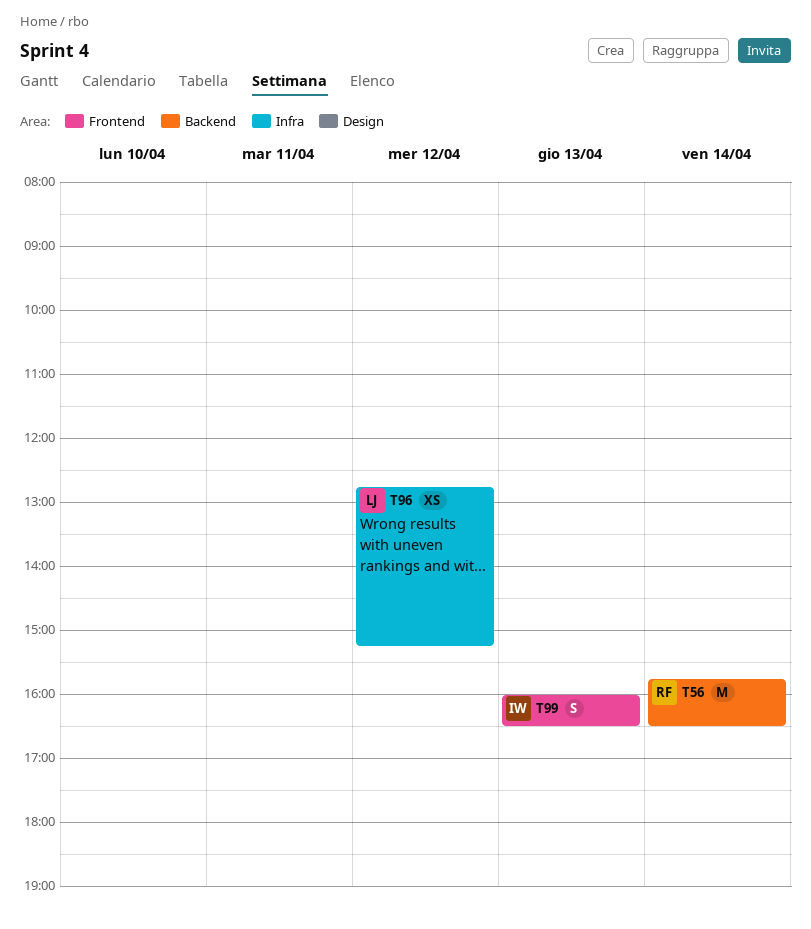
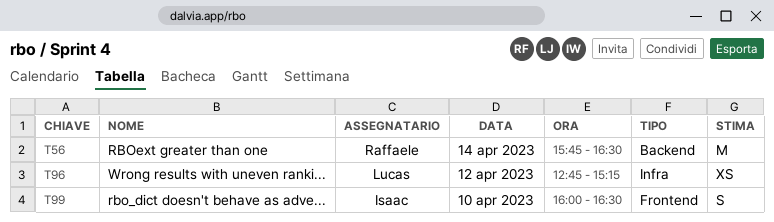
T99, day: Apr 13 -> Apr 10

